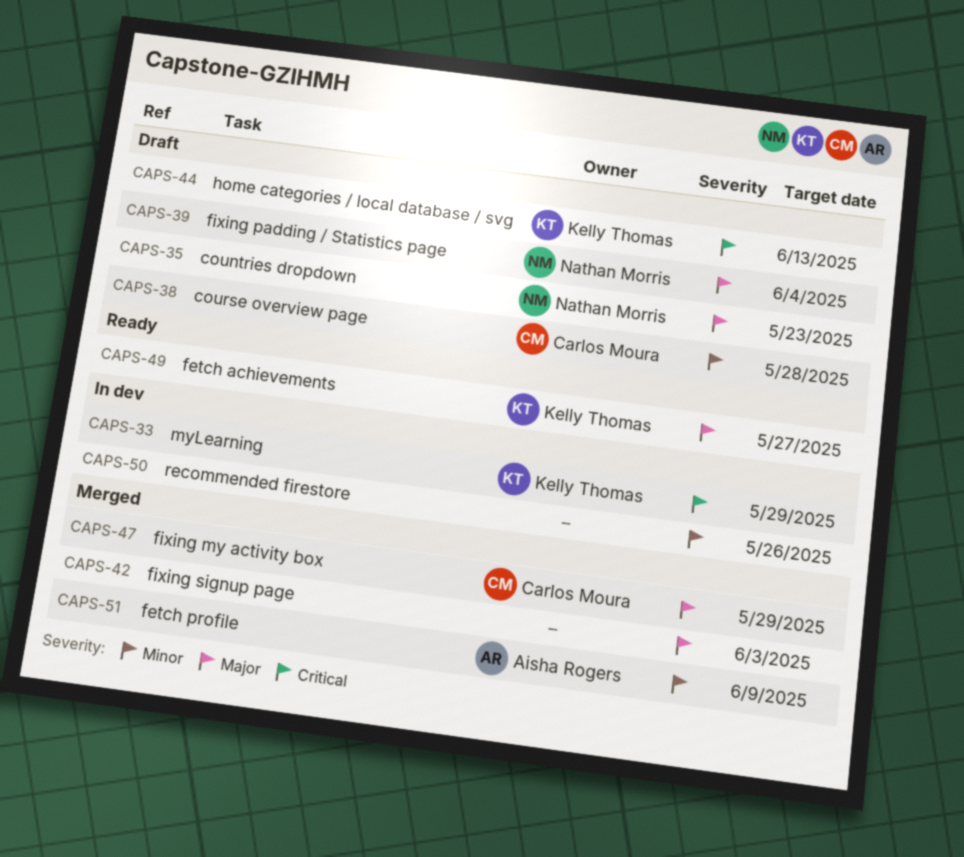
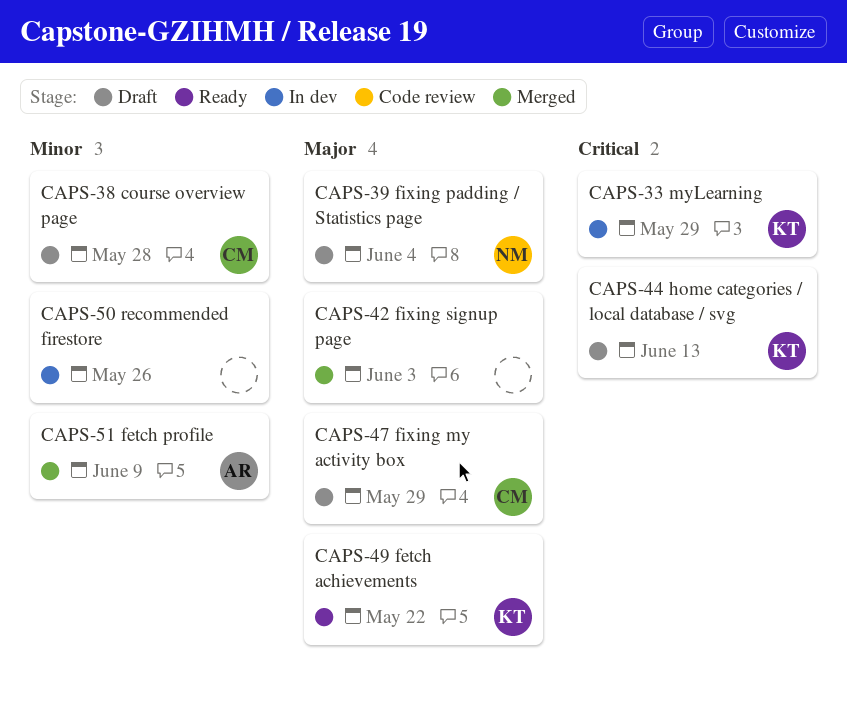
CAPS-35: present -> none
CAPS-47, status: Merged -> Draft
CAPS-49, due: May 27 -> May 22

